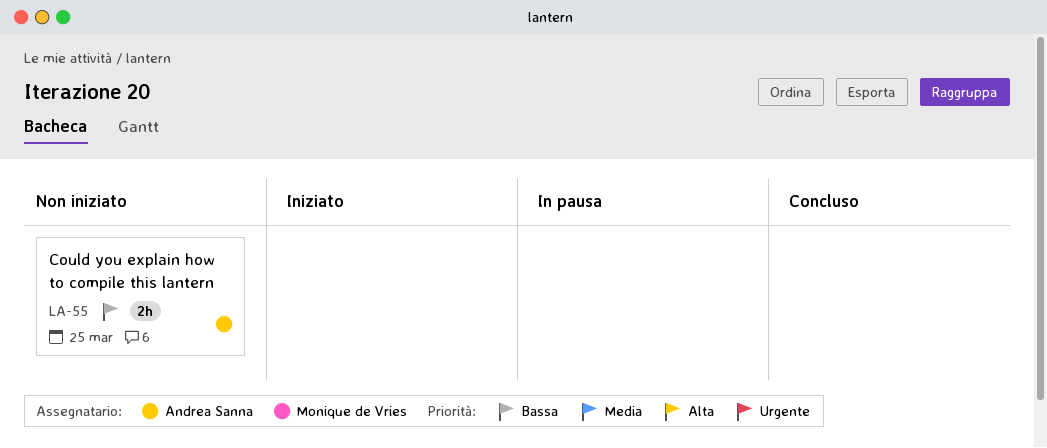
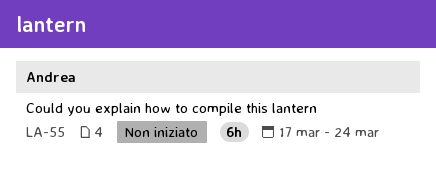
LA-55, estimate: 2h -> 6h
LA-55, due: Mar 25 -> Mar 24

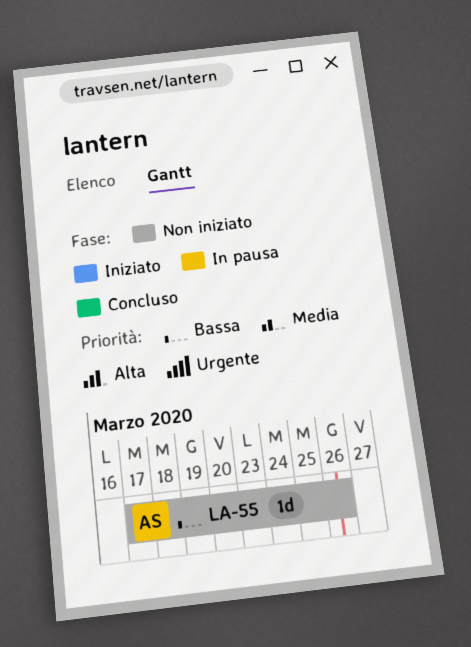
LA-55, estimate: 6h -> 1d
LA-55, due: Mar 24 -> Mar 26

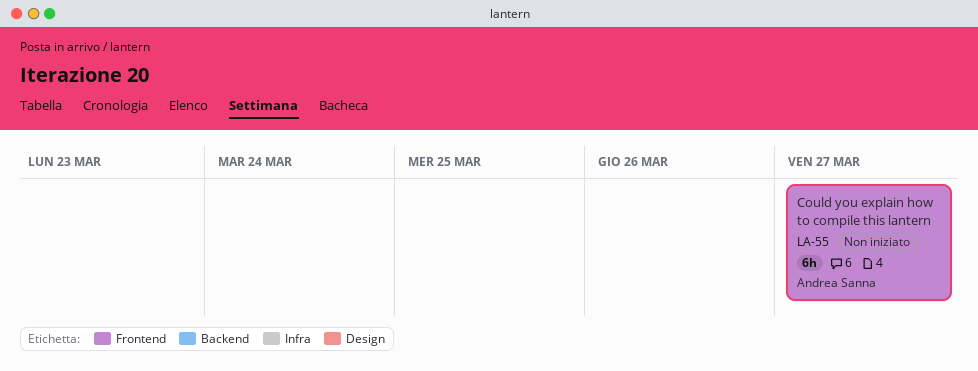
LA-55, estimate: 1d -> 6h
LA-55, due: Mar 26 -> Mar 27

